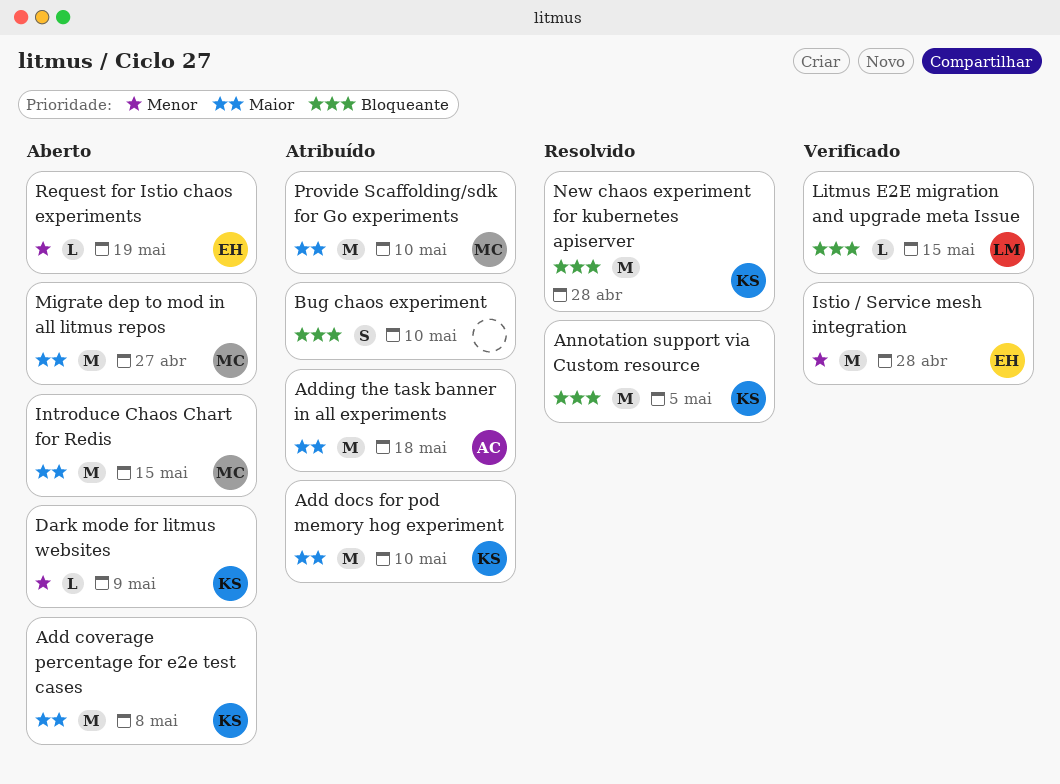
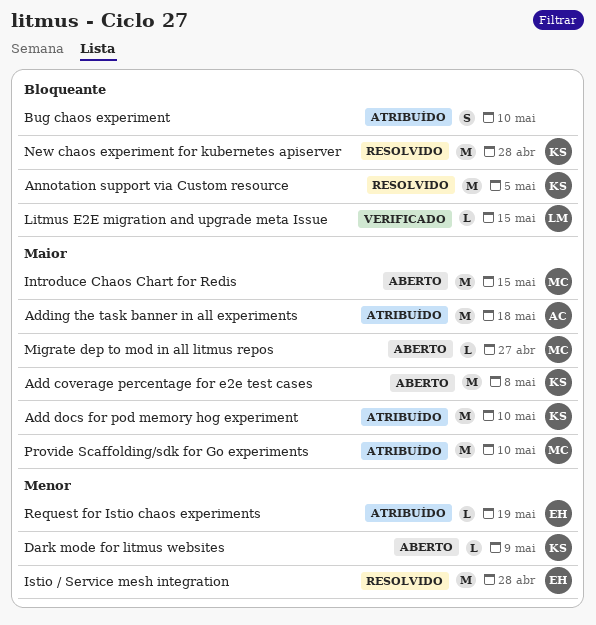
Istio / Service mesh integration, status: Verificado -> Resolvido
Migrate dep to mod in all litmus repos, estimate: M -> L
Request for Istio chaos experiments, status: Aberto -> Atribuído

